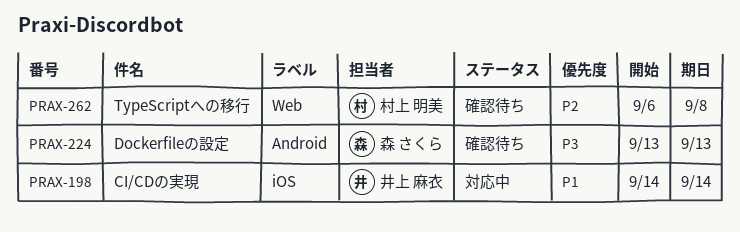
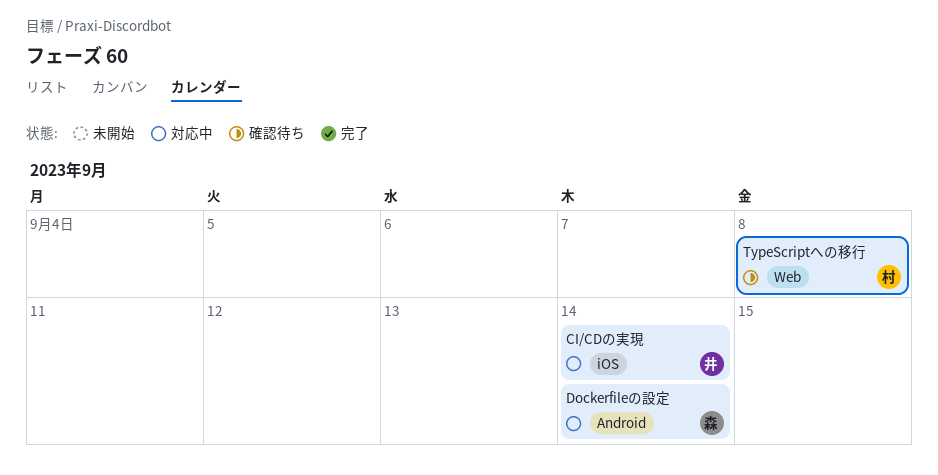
Dockerfileの設定, status: 確認待ち -> 対応中
Dockerfileの設定, due: Sep 13 -> Sep 14

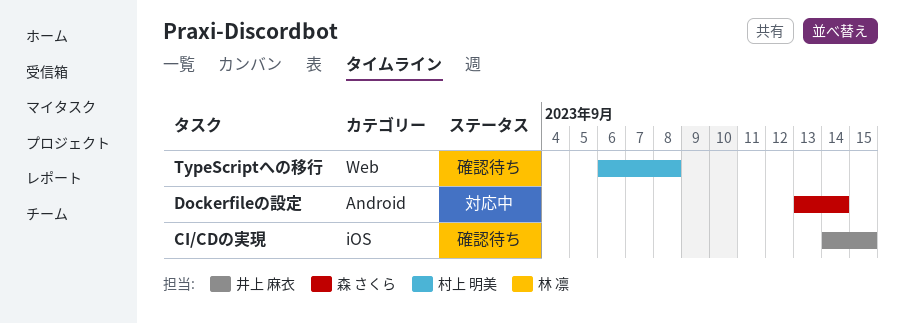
CI/CDの実現, status: 対応中 -> 確認待ち
CI/CDの実現, due: Sep 14 -> Sep 15

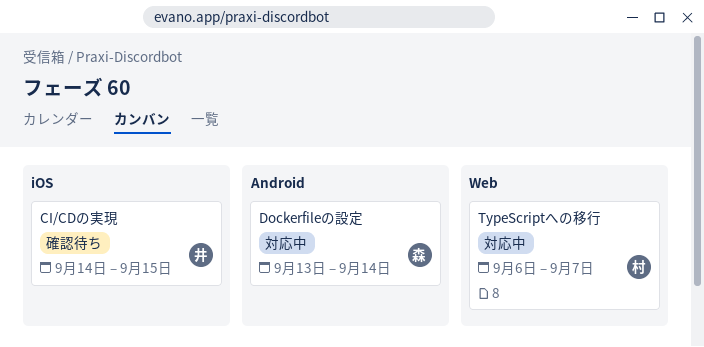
TypeScriptへの移行, status: 確認待ち -> 対応中
TypeScriptへの移行, due: Sep 8 -> Sep 7

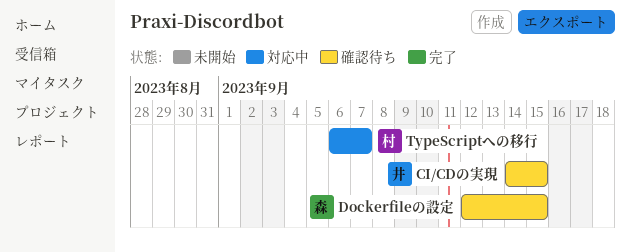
Dockerfileの設定, status: 対応中 -> 確認待ち
Dockerfileの設定, start: Sep 13 -> Sep 12
Dockerfileの設定, due: Sep 14 -> Sep 15

